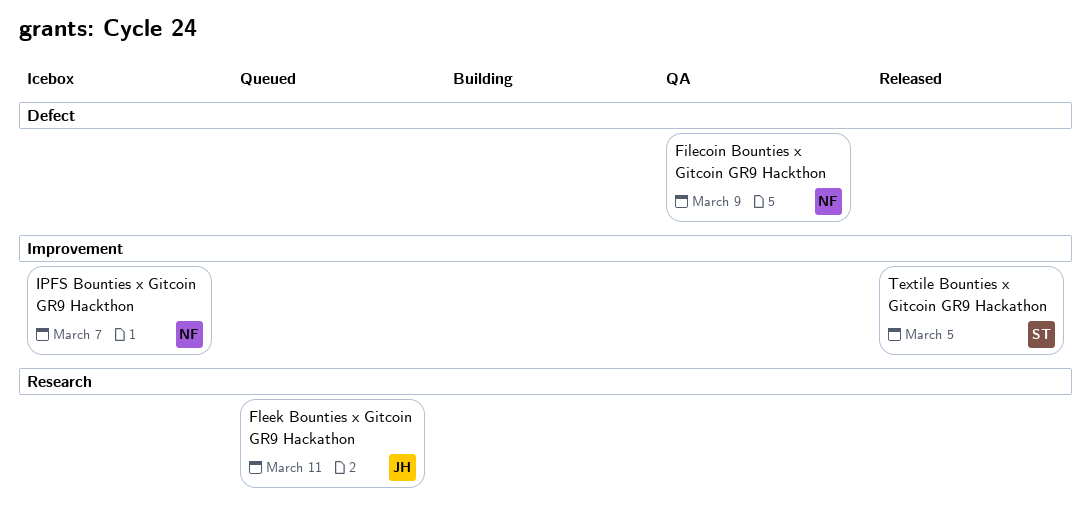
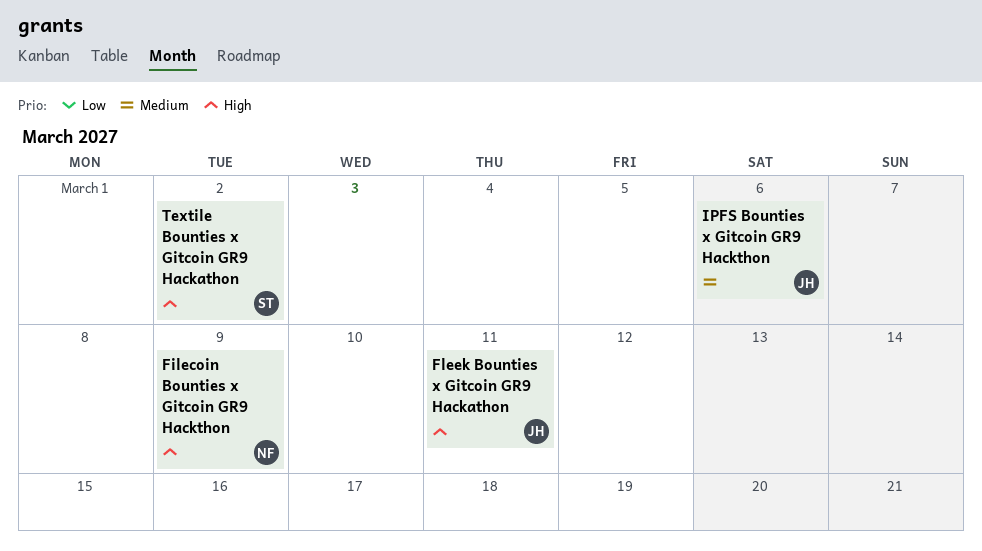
IPFS Bounties x Gitcoin GR9 Hackthon, owner: NF -> JH
IPFS Bounties x Gitcoin GR9 Hackthon, due: Mar 7 -> Mar 6
Textile Bounties x Gitcoin GR9 Hackathon, due: Mar 5 -> Mar 2

